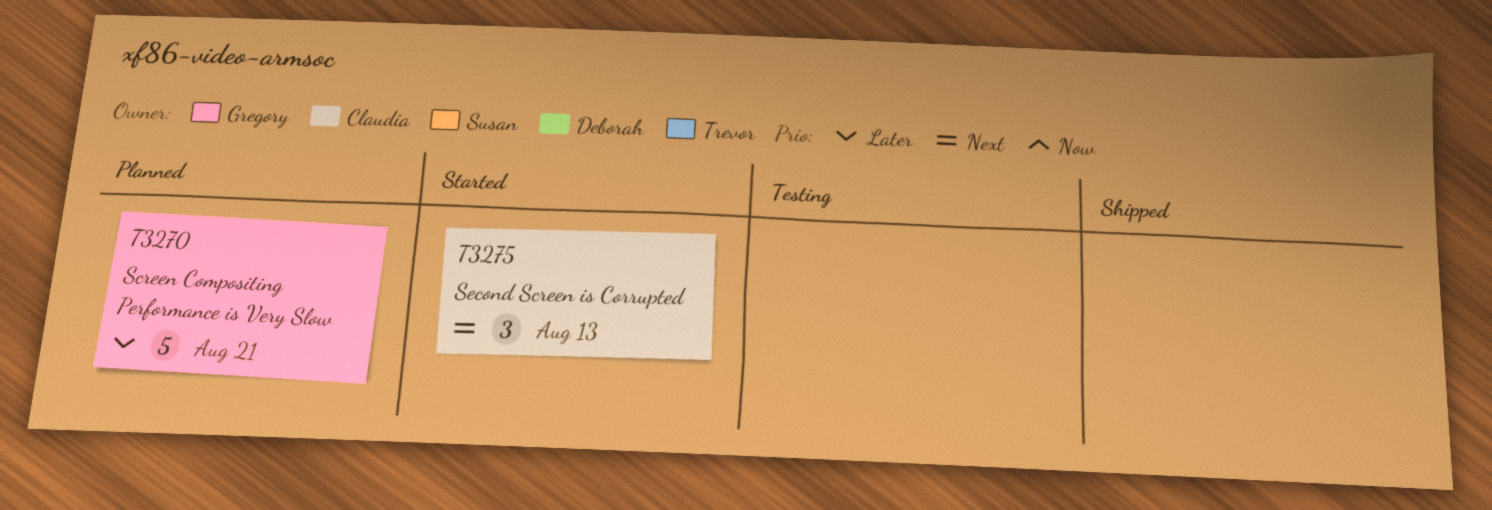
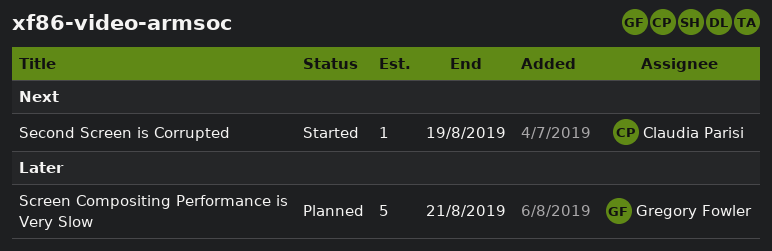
Second Screen is Corrupted, estimate: 3 -> 1
Second Screen is Corrupted, due: Aug 13 -> Aug 19

